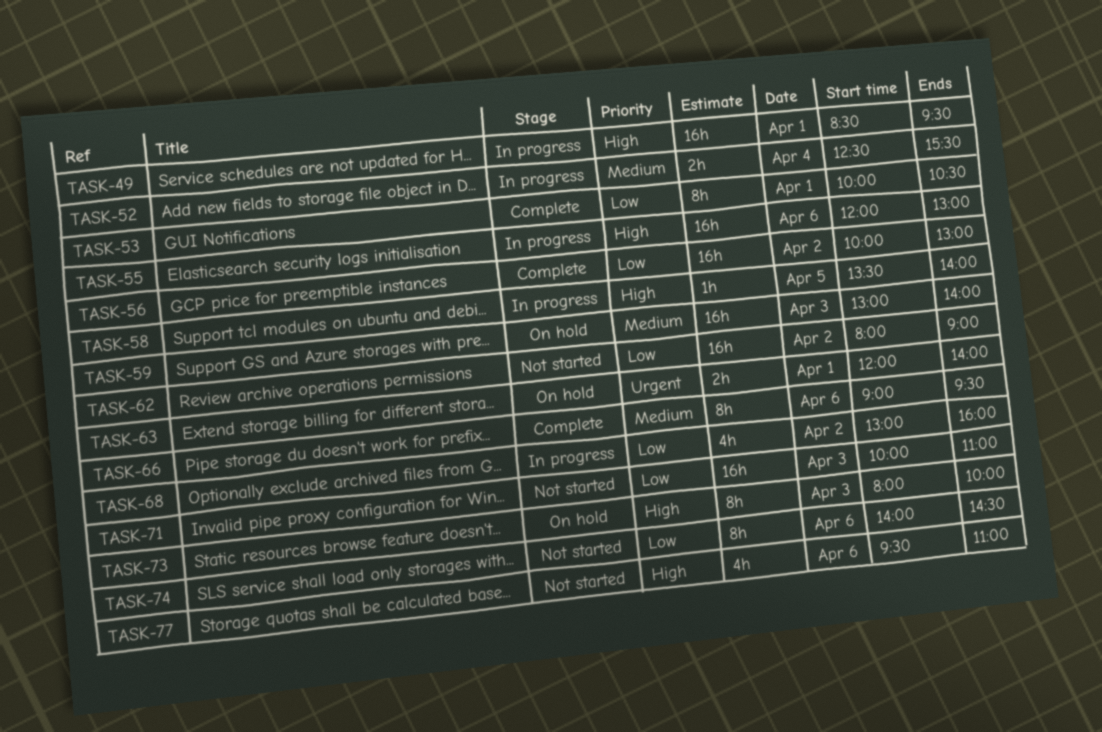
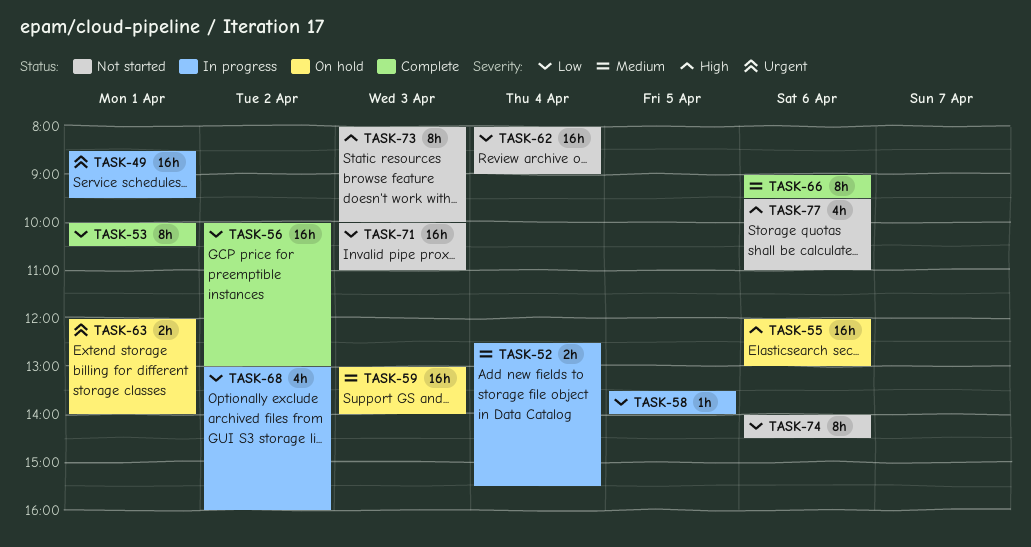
TASK-49, priority: High -> Urgent
TASK-55, status: In progress -> On hold
TASK-58, priority: High -> Low
TASK-62, day: Apr 2 -> Apr 4
TASK-73, status: On hold -> Not started

